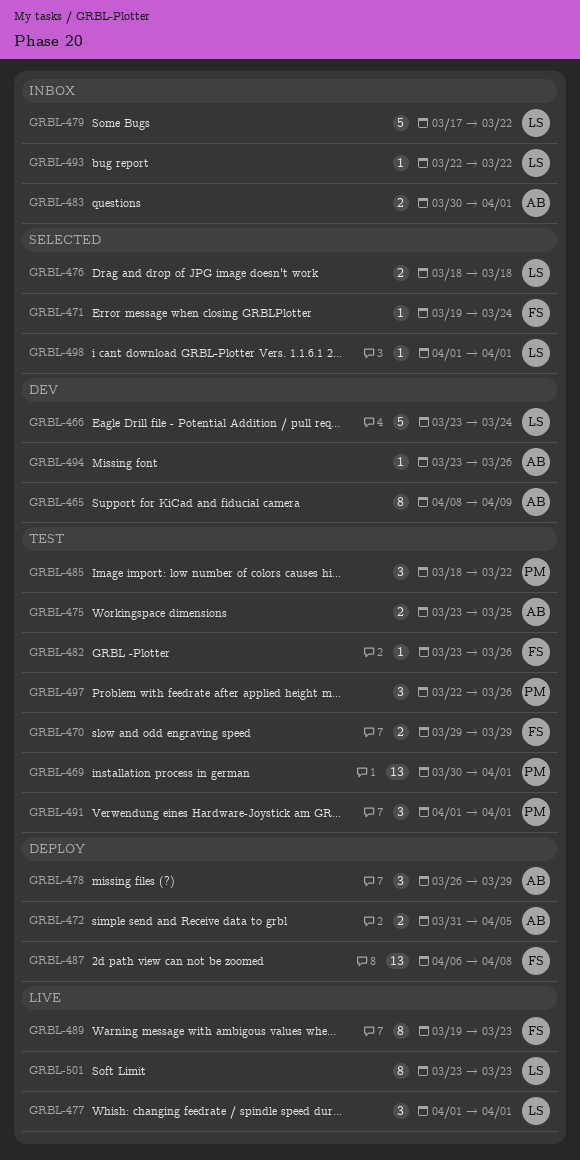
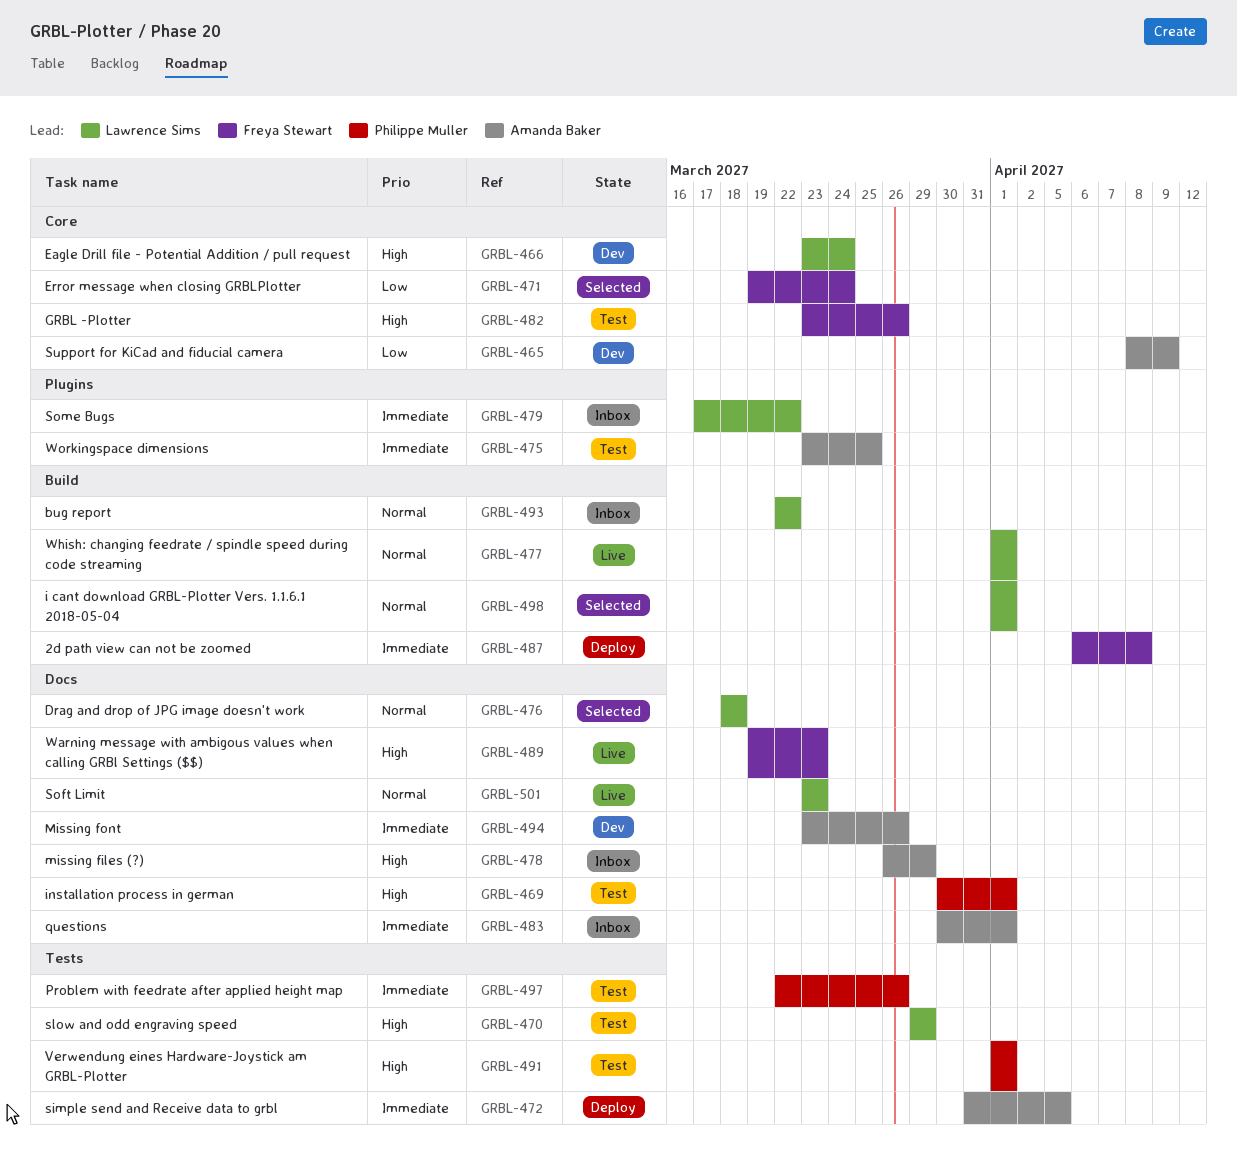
GRBL-470, owner: Freya Stewart -> Lawrence Sims
GRBL-478, status: Deploy -> Inbox
GRBL-485: present -> none

